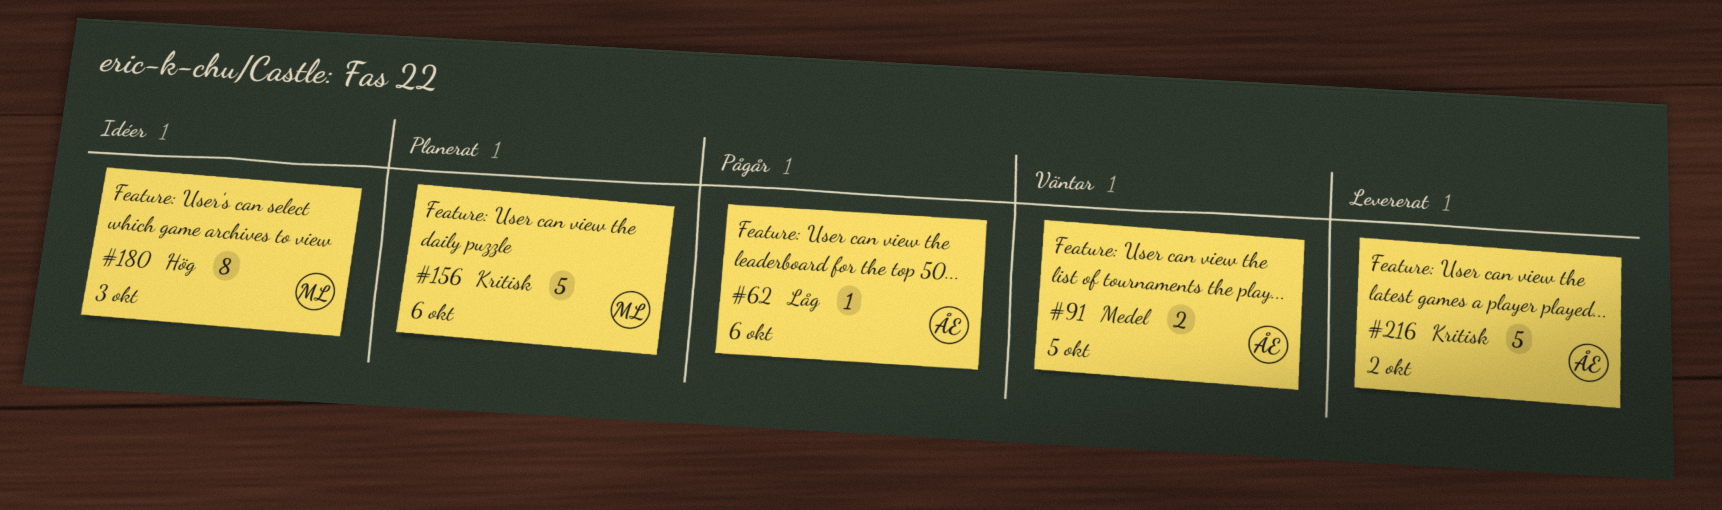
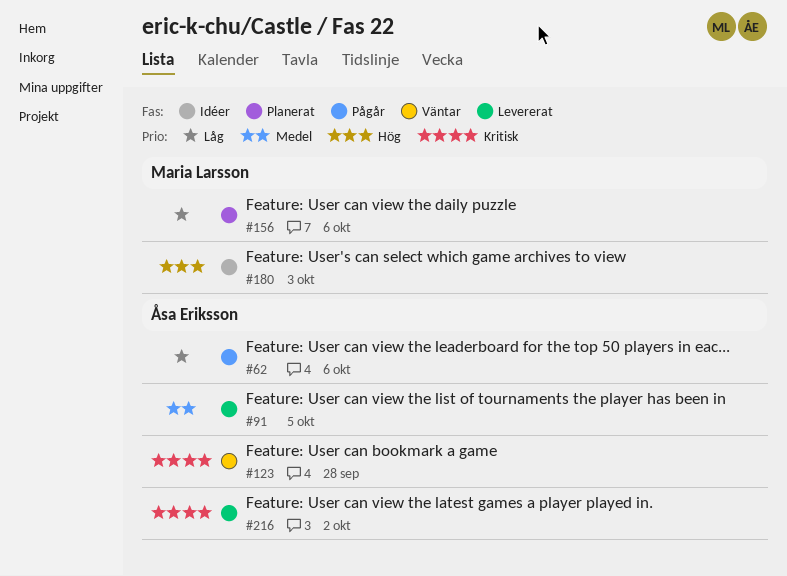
#91, status: Väntar -> Levererat
#123: none -> present
#156, priority: Kritisk -> Låg

